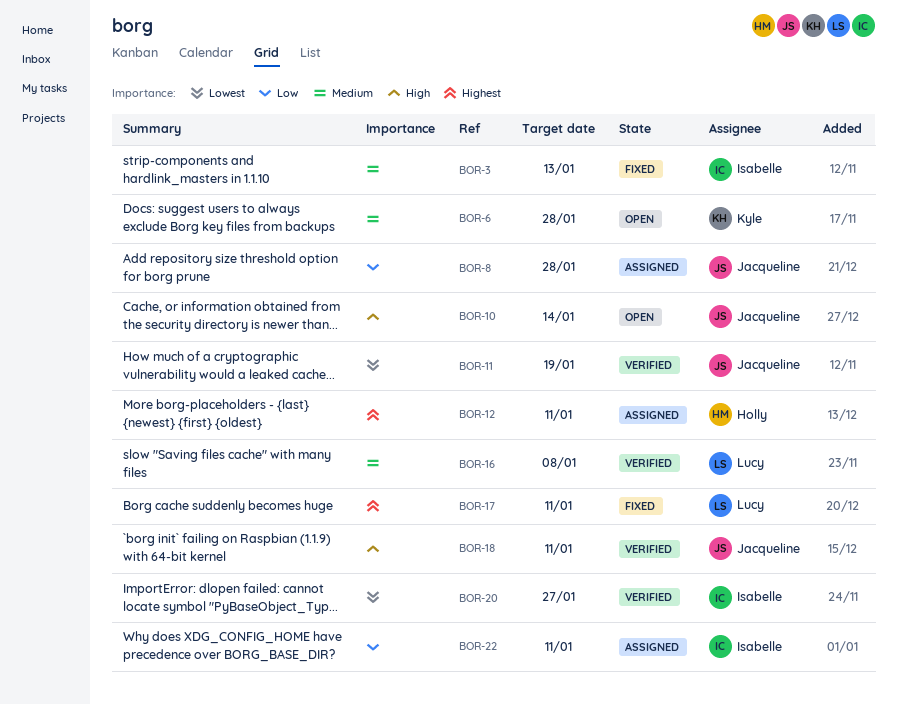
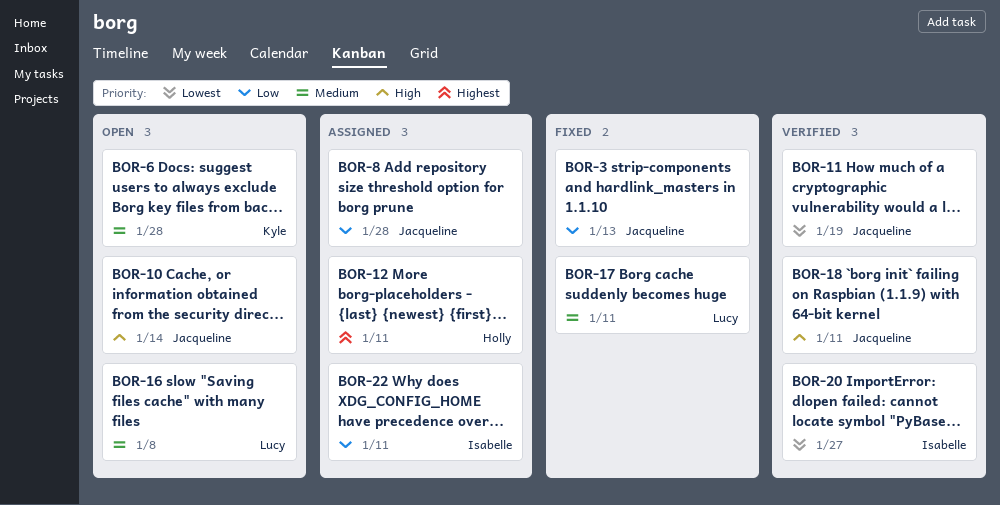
BOR-3, owner: Isabelle -> Jacqueline
BOR-3, priority: Medium -> Low
BOR-16, status: Verified -> Open
BOR-17, priority: Highest -> Medium

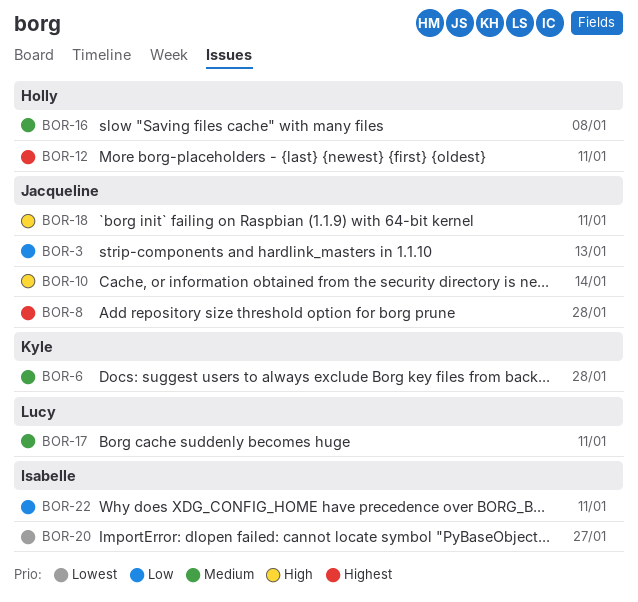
BOR-8, priority: Low -> Highest
BOR-11: present -> none
BOR-16, owner: Lucy -> Holly

